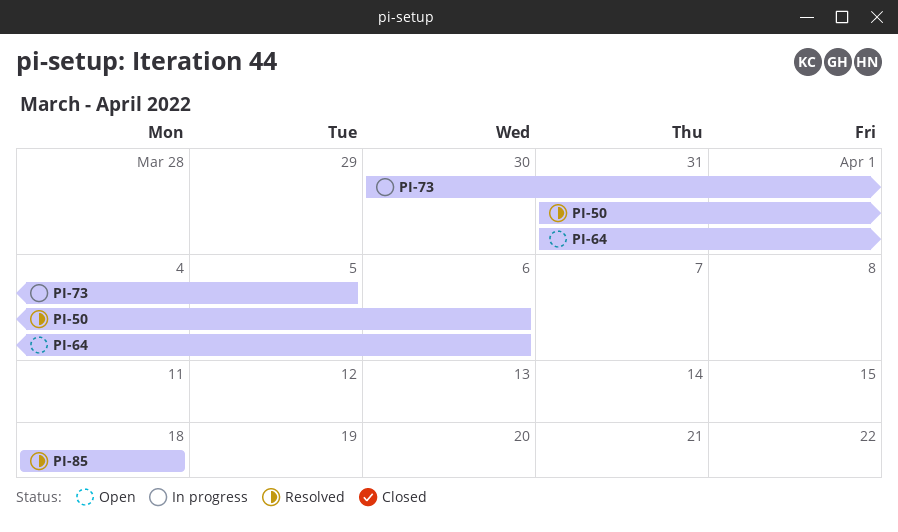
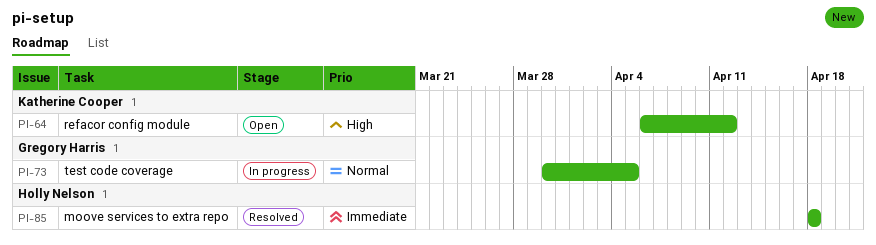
PI-50: present -> none
PI-64, start: Mar 31 -> Apr 6
PI-64, due: Apr 6 -> Apr 12

